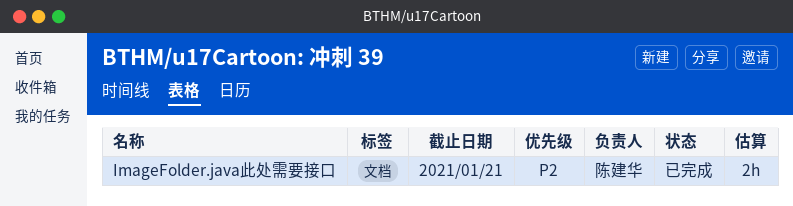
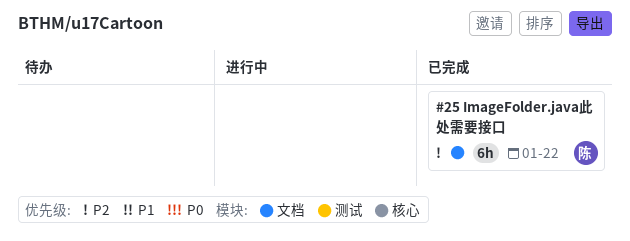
ImageFolder.java此处需要接口, estimate: 2h -> 6h
ImageFolder.java此处需要接口, due: Jan 21 -> Jan 22

